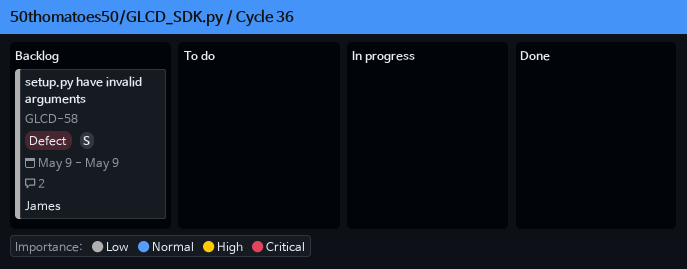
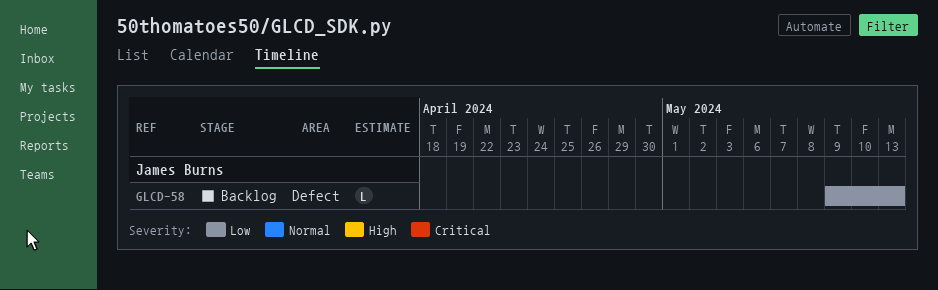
GLCD-58, estimate: S -> L
GLCD-58, due: May 9 -> May 13

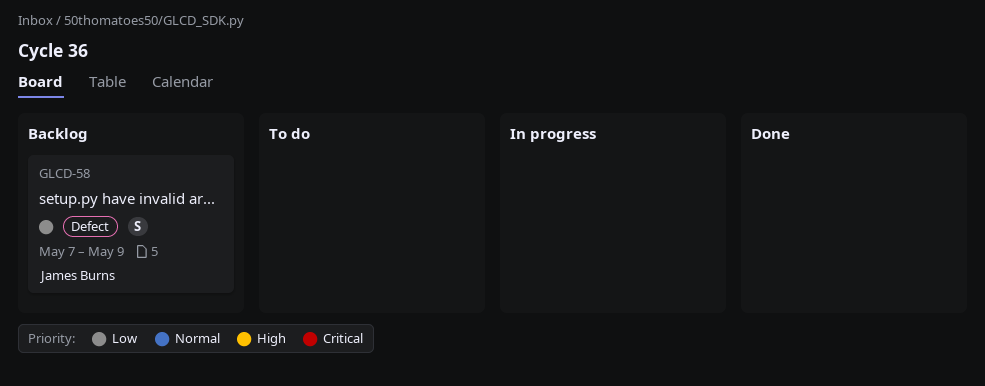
GLCD-58, estimate: L -> S
GLCD-58, start: May 9 -> May 7
GLCD-58, due: May 13 -> May 9

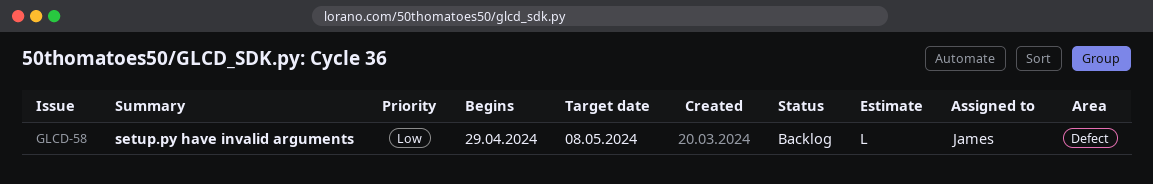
GLCD-58, estimate: S -> L
GLCD-58, start: May 7 -> Apr 29
GLCD-58, due: May 9 -> May 8

